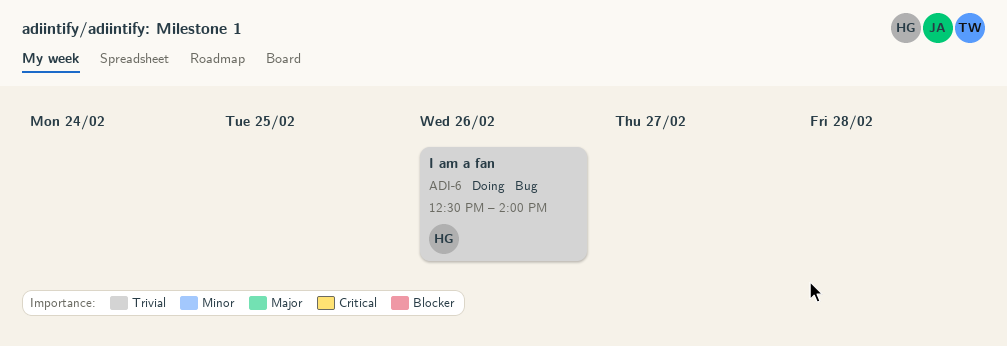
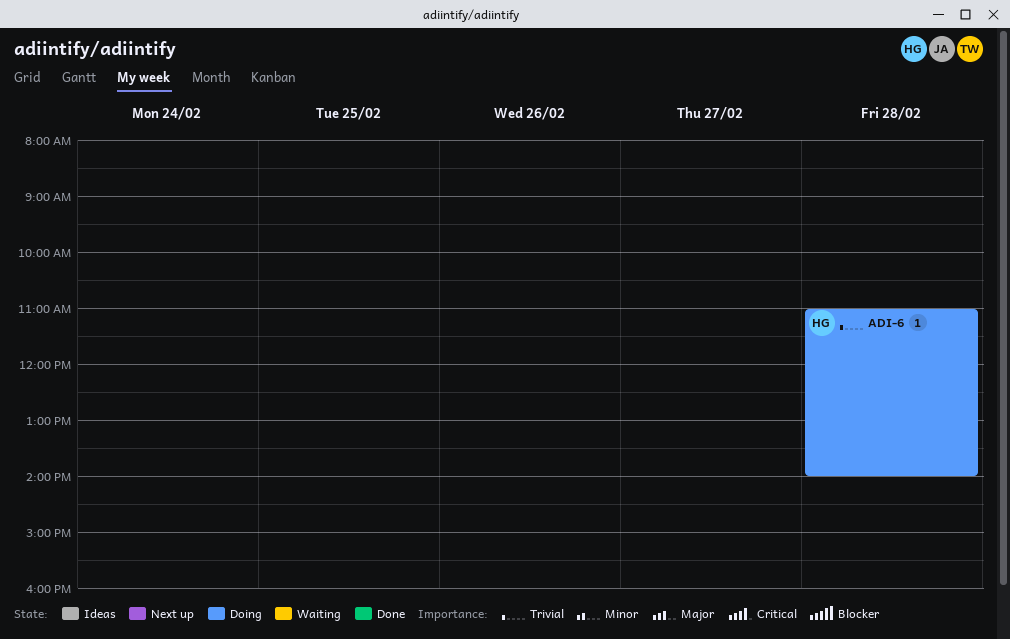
ADI-6, day: Feb 26 -> Feb 28
ADI-6, begins: 12:30 -> 11:00

